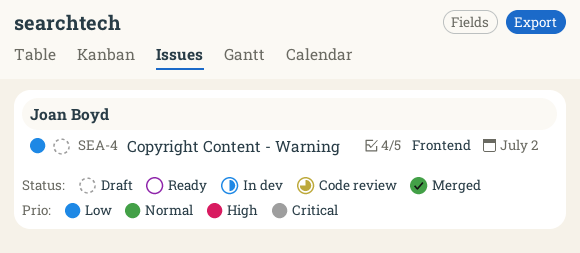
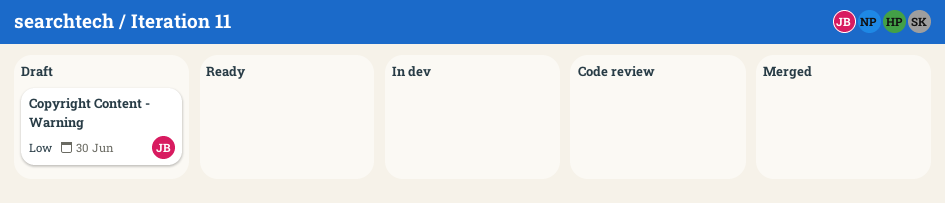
Copyright Content - Warning, due: Jul 2 -> Jun 30

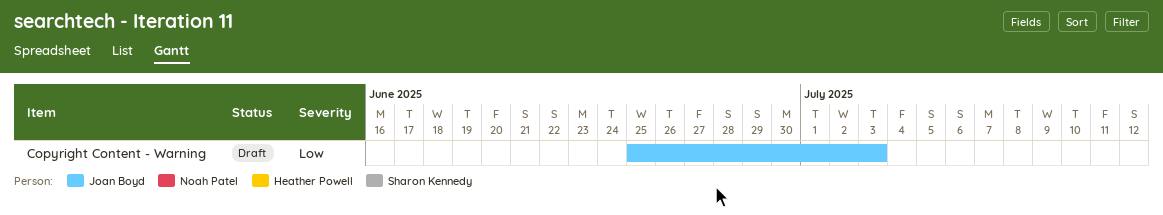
Copyright Content - Warning, due: Jun 30 -> Jul 3

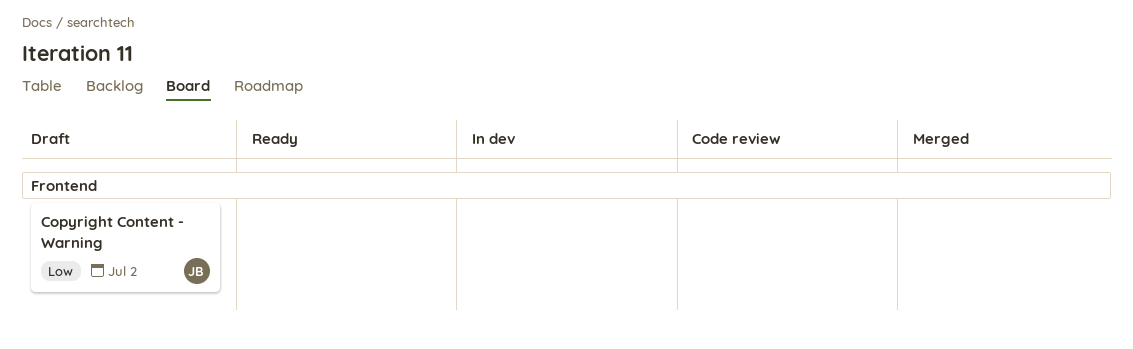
Copyright Content - Warning, due: Jul 3 -> Jul 2

